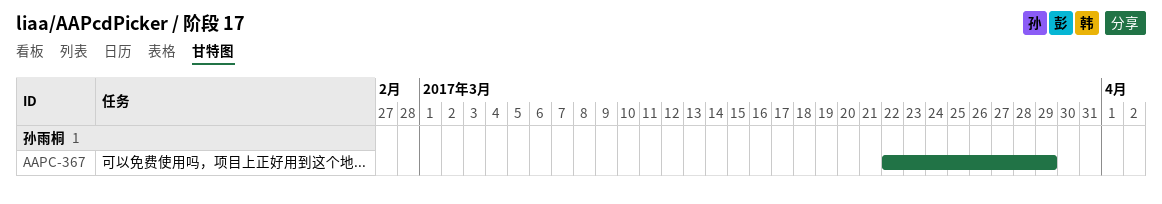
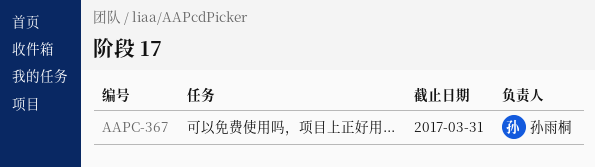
AAPC-367, due: Mar 29 -> Mar 31

